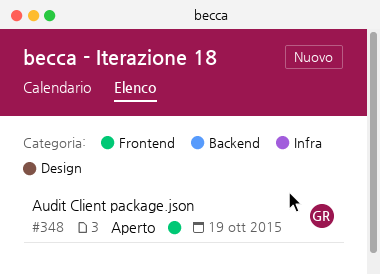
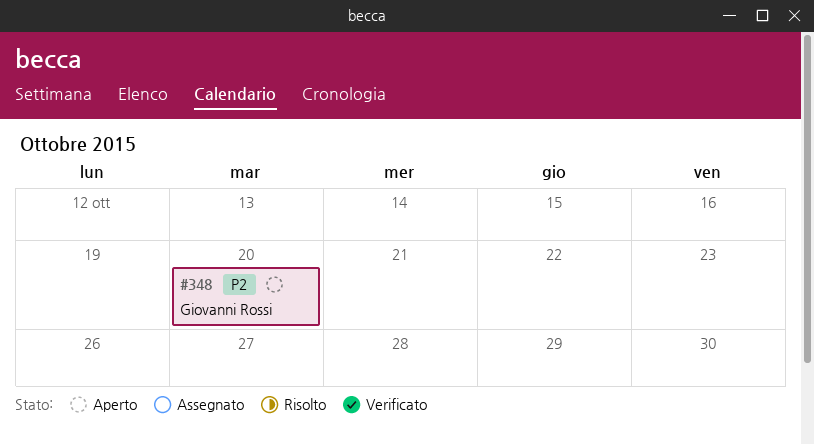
#348, due: Oct 19 -> Oct 20

